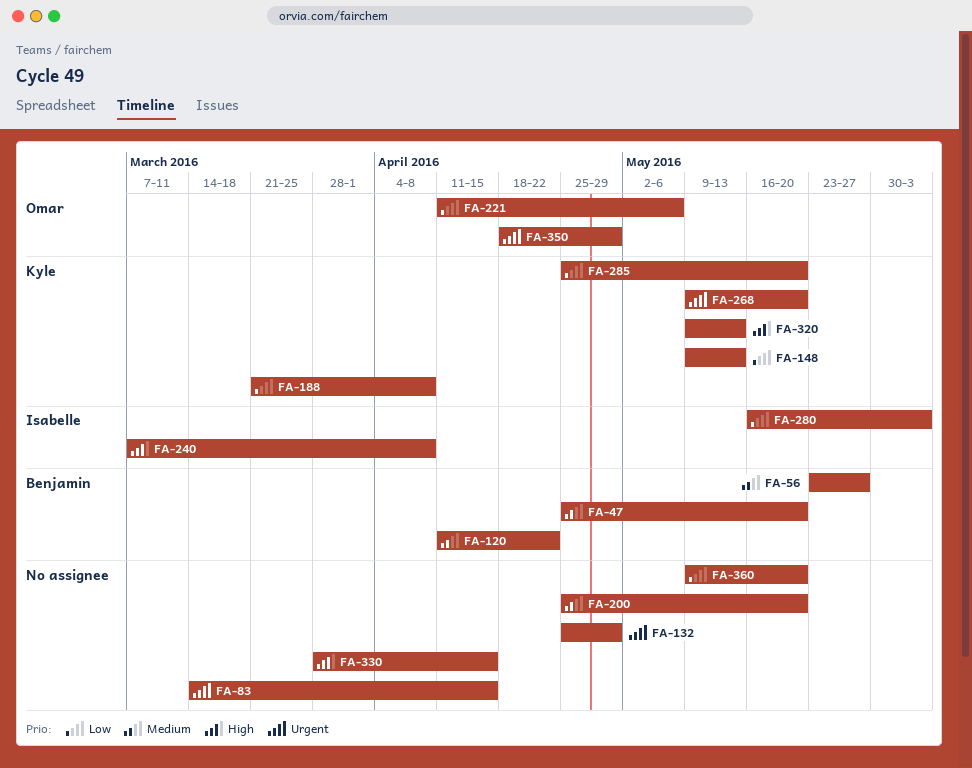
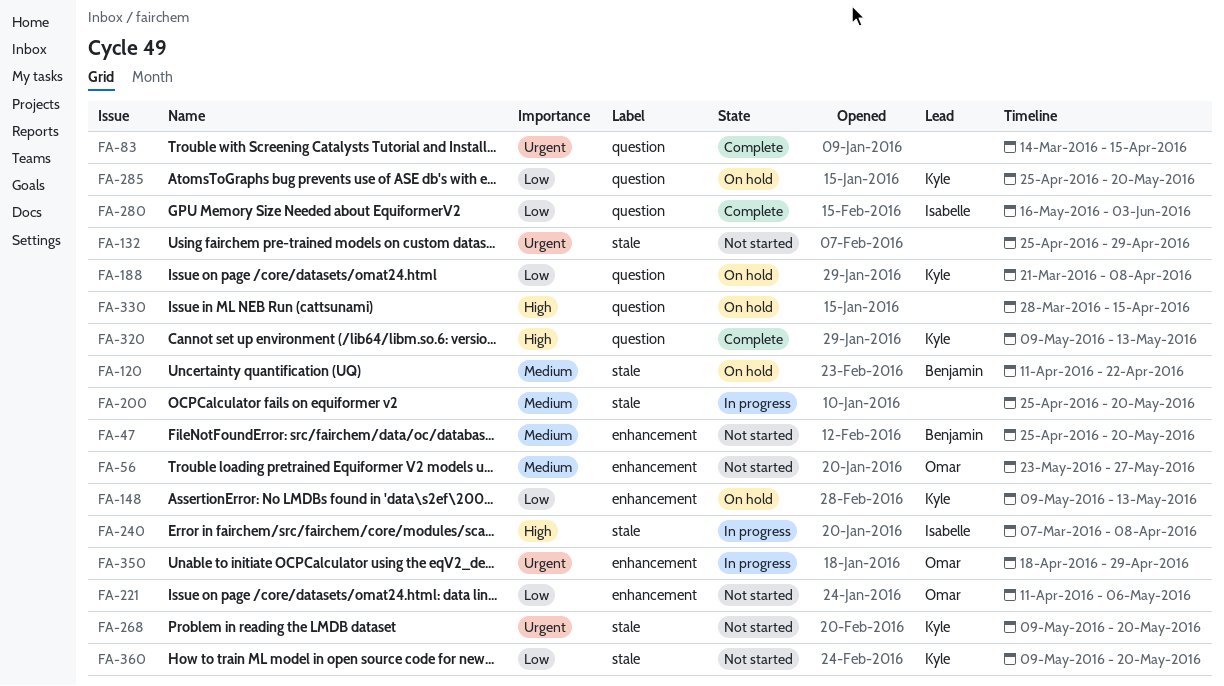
FA-56, owner: Benjamin -> Omar
FA-360, owner: none -> Kyle

